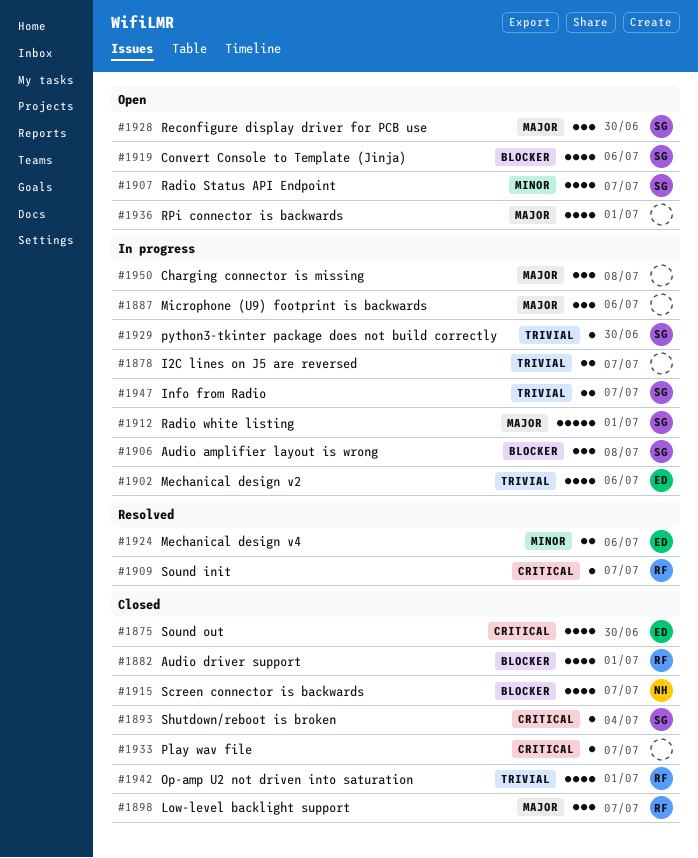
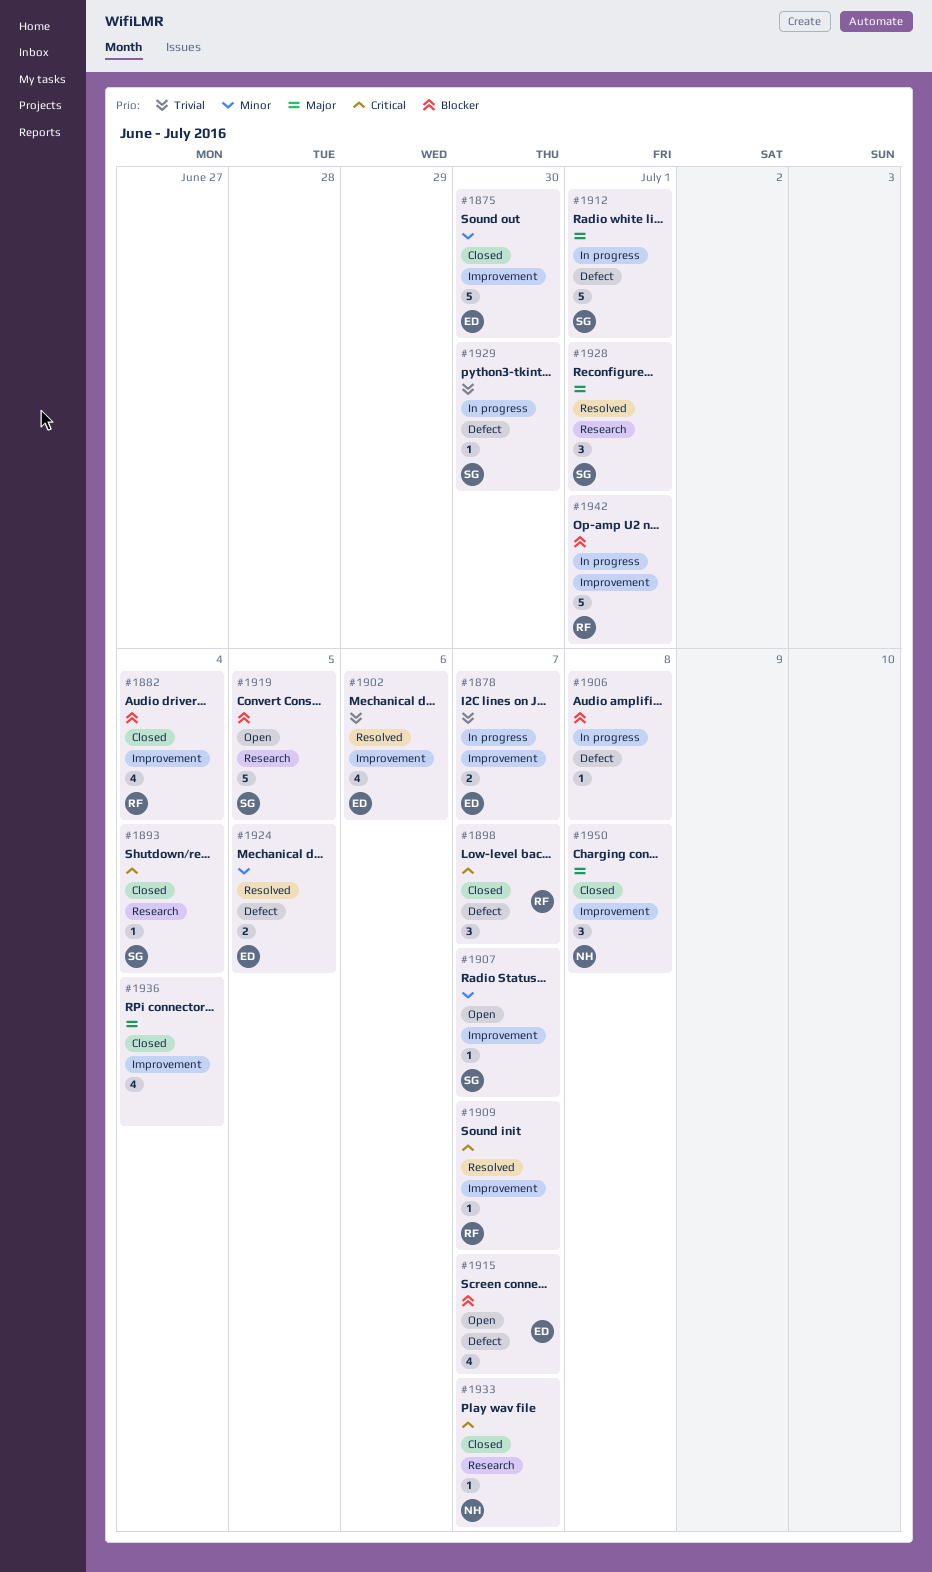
#1875, priority: Critical -> Minor
#1875, estimate: 4 -> 5
#1878, owner: none -> ED
#1882, due: Jul 1 -> Jul 4
#1887: present -> none
#1898, priority: Major -> Critical
#1902, status: In progress -> Resolved
#1906, owner: SG -> none
#1906, estimate: 3 -> 1
#1907, estimate: 4 -> 1
#1915, status: Closed -> Open
#1915, owner: NH -> ED
#1919, estimate: 4 -> 5
#1919, due: Jul 6 -> Jul 5
#1924, due: Jul 6 -> Jul 5
#1928, status: Open -> Resolved
#1928, due: Jun 30 -> Jul 1
#1933, owner: none -> NH
#1936, status: Open -> Closed
#1936, due: Jul 1 -> Jul 4
#1942, status: Closed -> In progress
#1942, priority: Trivial -> Blocker
#1942, estimate: 4 -> 5
#1947: present -> none
#1950, status: In progress -> Closed
#1950, owner: none -> NH

